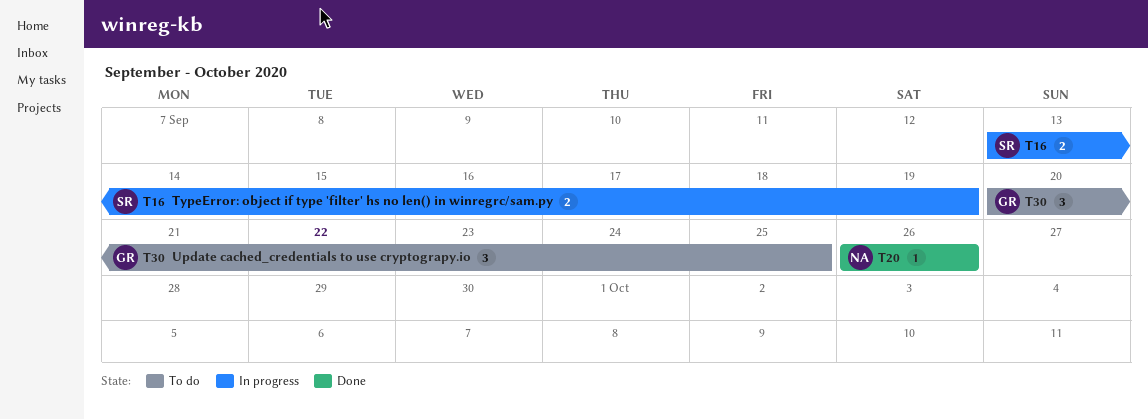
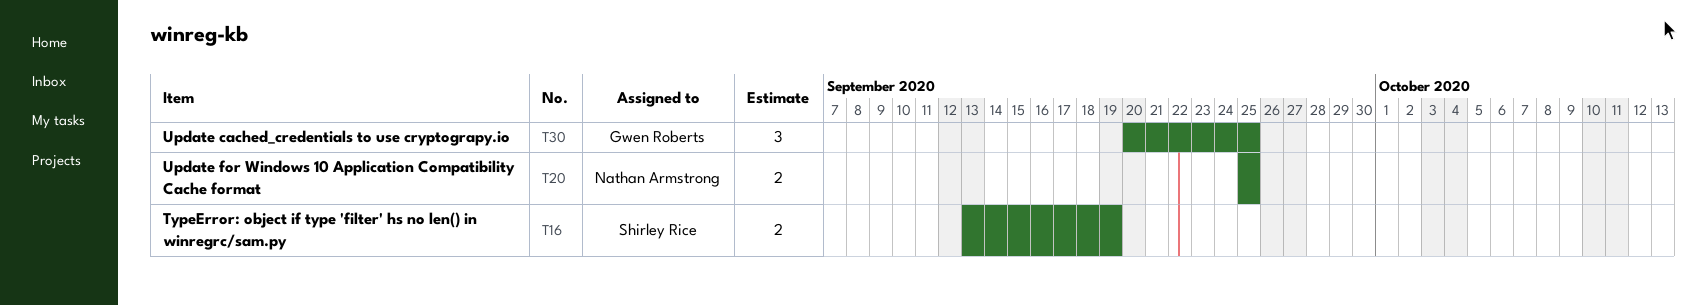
T20, estimate: 1 -> 2
T20, start: Sep 26 -> Sep 25
T20, due: Sep 26 -> Sep 25

